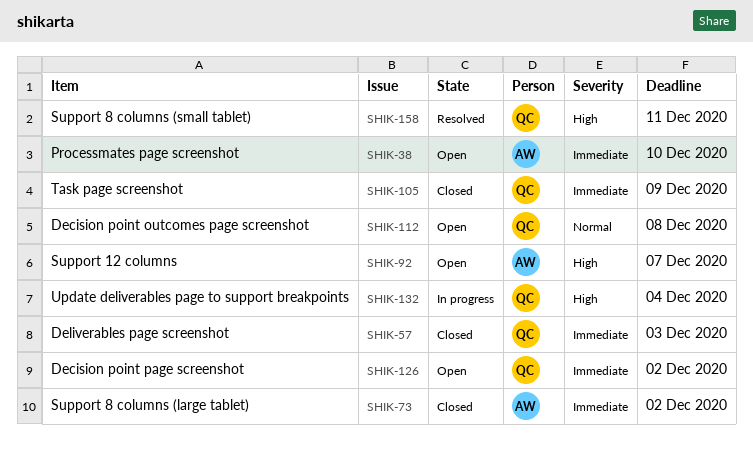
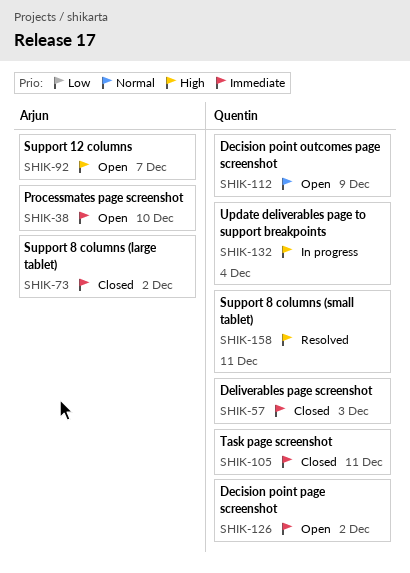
SHIK-105, due: Dec 9 -> Dec 11
SHIK-112, due: Dec 8 -> Dec 9

